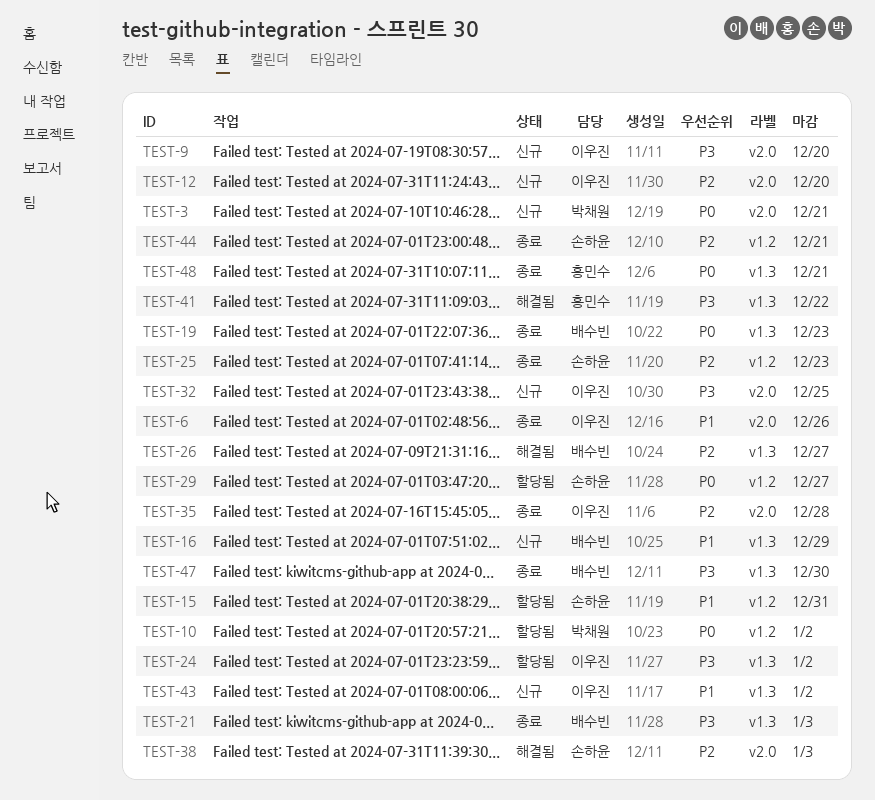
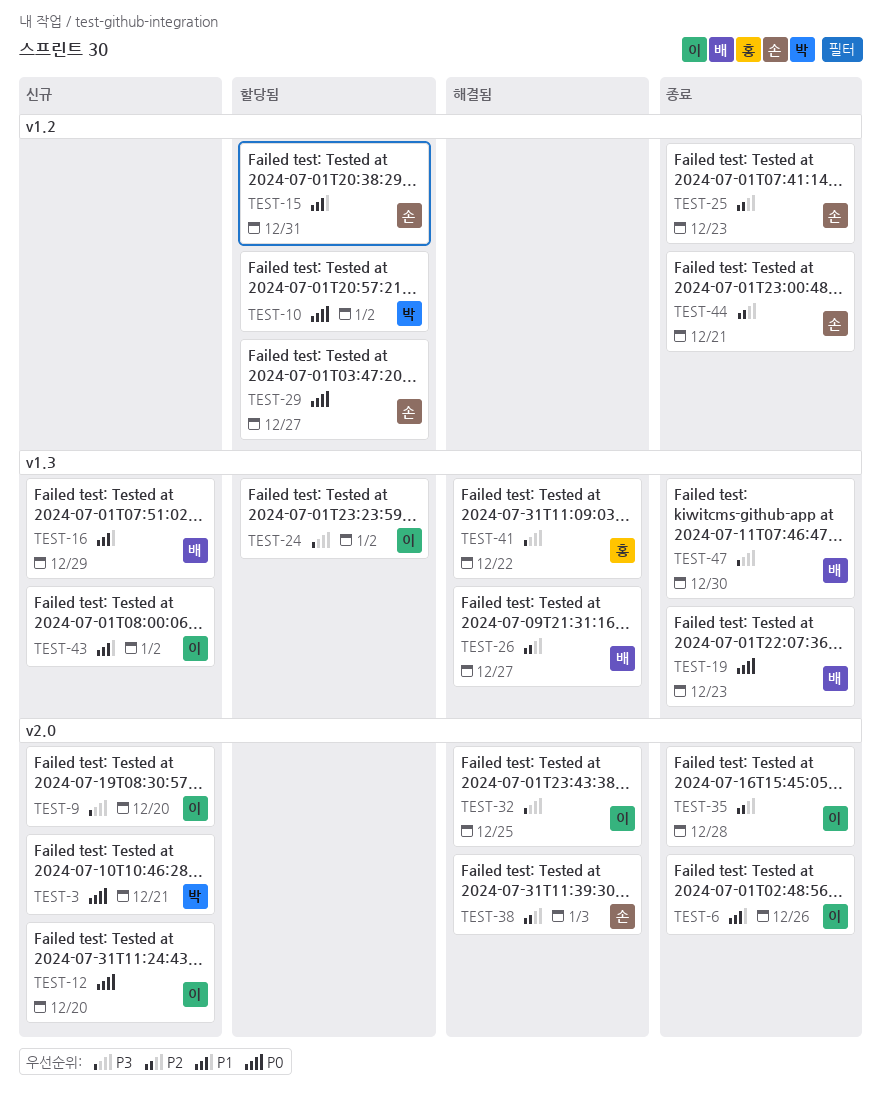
TEST-12, priority: P2 -> P0
TEST-21: present -> none
TEST-32, status: 신규 -> 해결됨
TEST-48: present -> none

